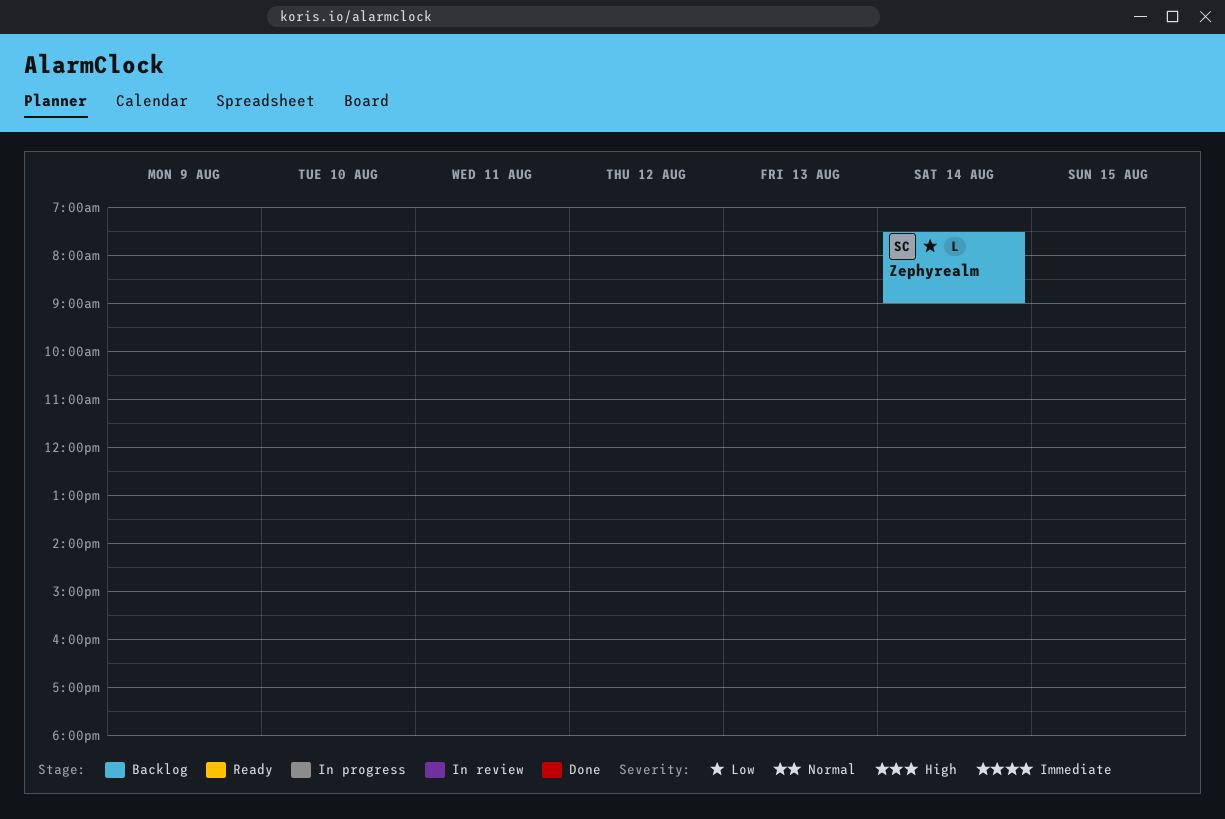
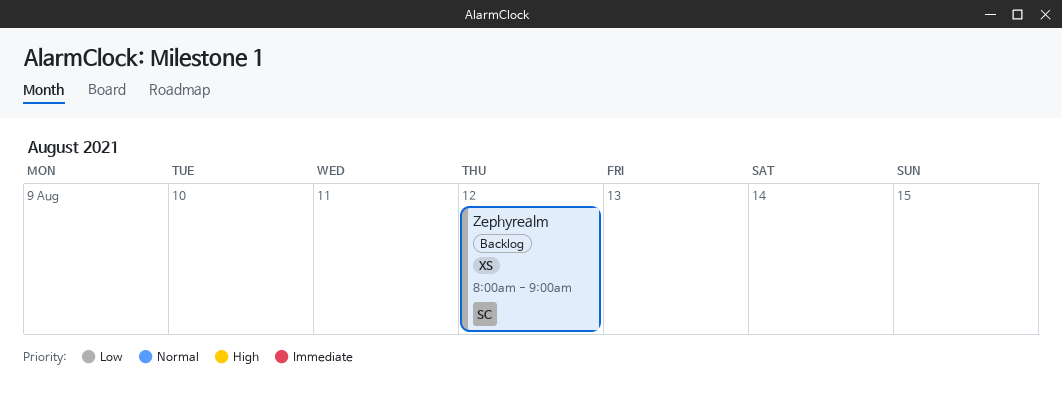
Zephyrealm, estimate: L -> XS
Zephyrealm, day: Aug 14 -> Aug 12
Zephyrealm, begins: 07:30 -> 08:00

